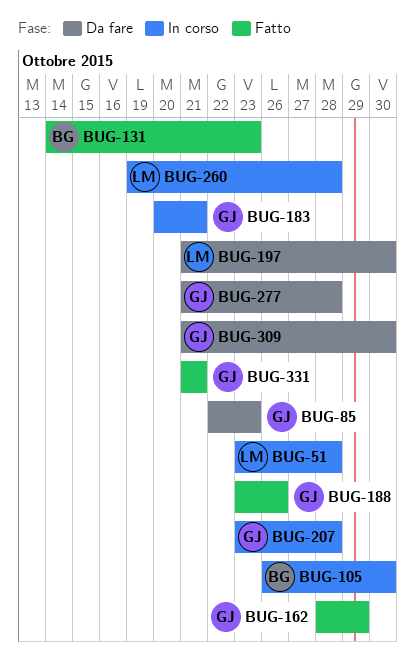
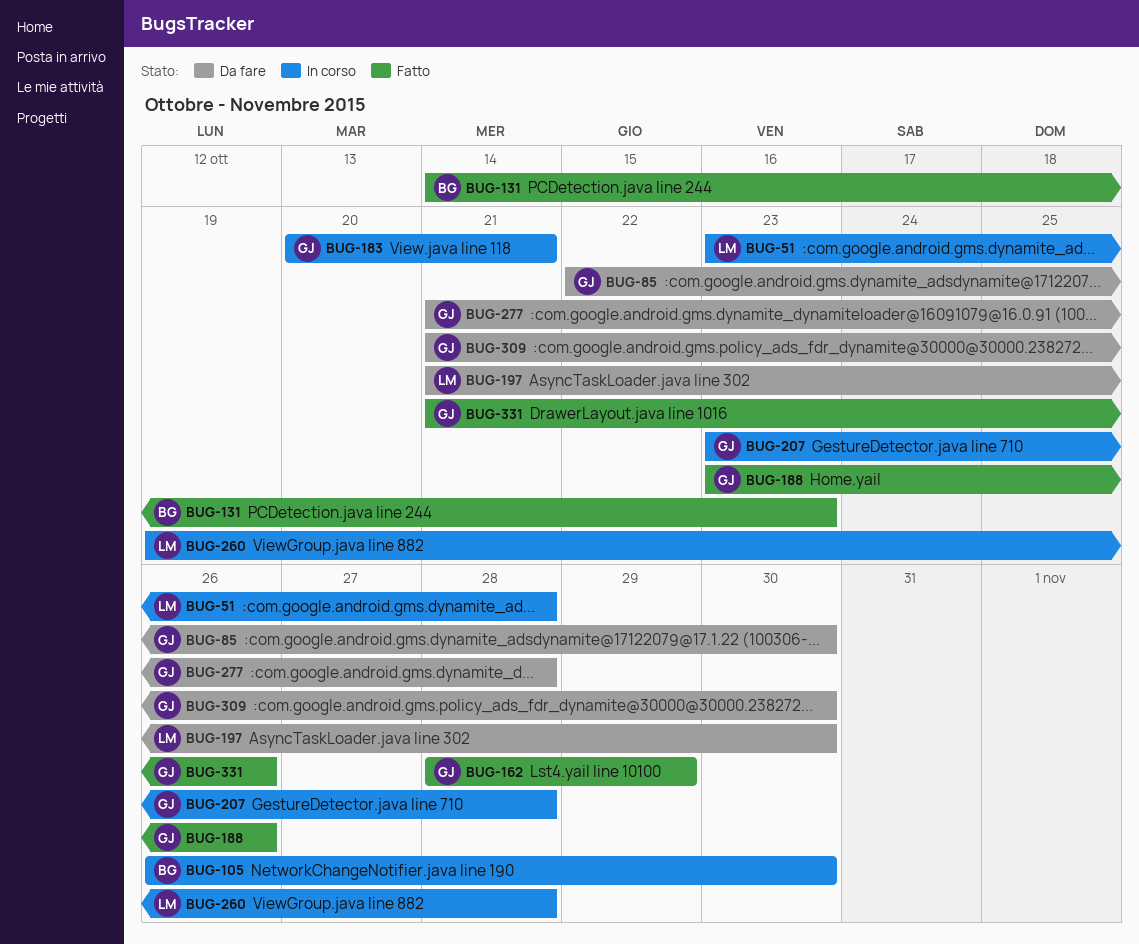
BUG-85, due: Oct 23 -> Oct 30
BUG-331, due: Oct 21 -> Oct 26

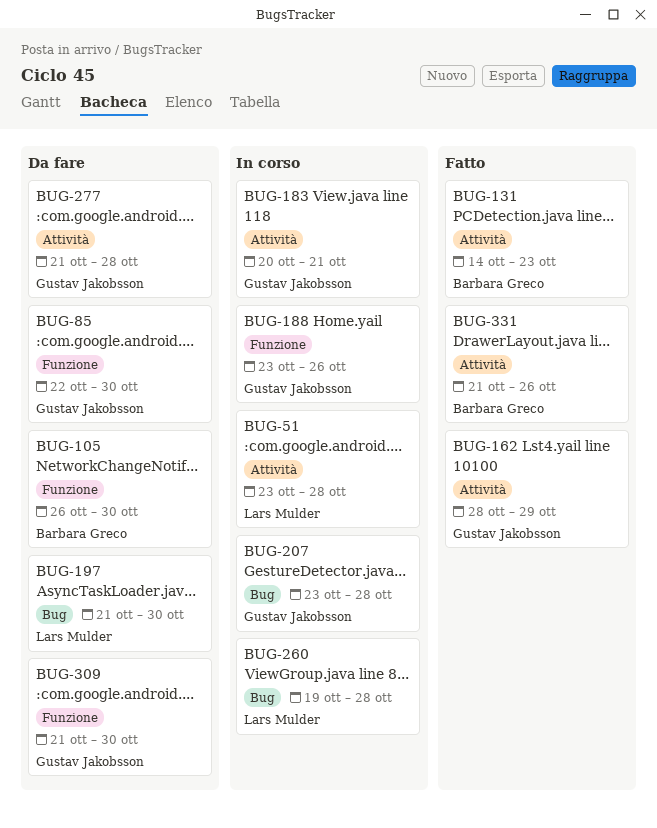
BUG-105, status: In corso -> Da fare
BUG-188, status: Fatto -> In corso
BUG-331, owner: Gustav Jakobsson -> Barbara Greco

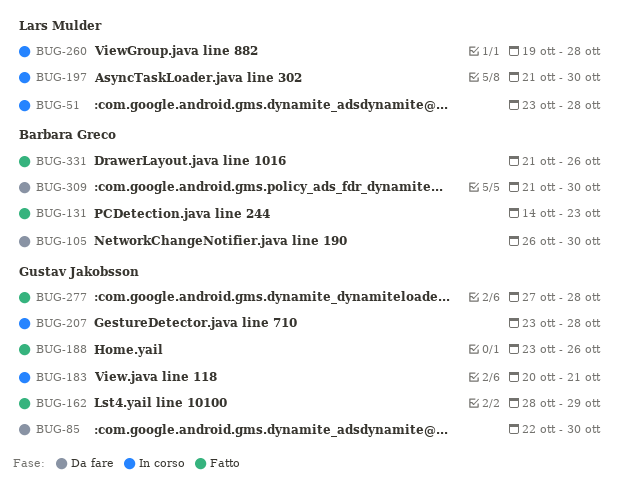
BUG-188, status: In corso -> Fatto
BUG-197, status: Da fare -> In corso
BUG-277, status: Da fare -> Fatto
BUG-277, start: Oct 21 -> Oct 27
BUG-309, owner: Gustav Jakobsson -> Barbara Greco

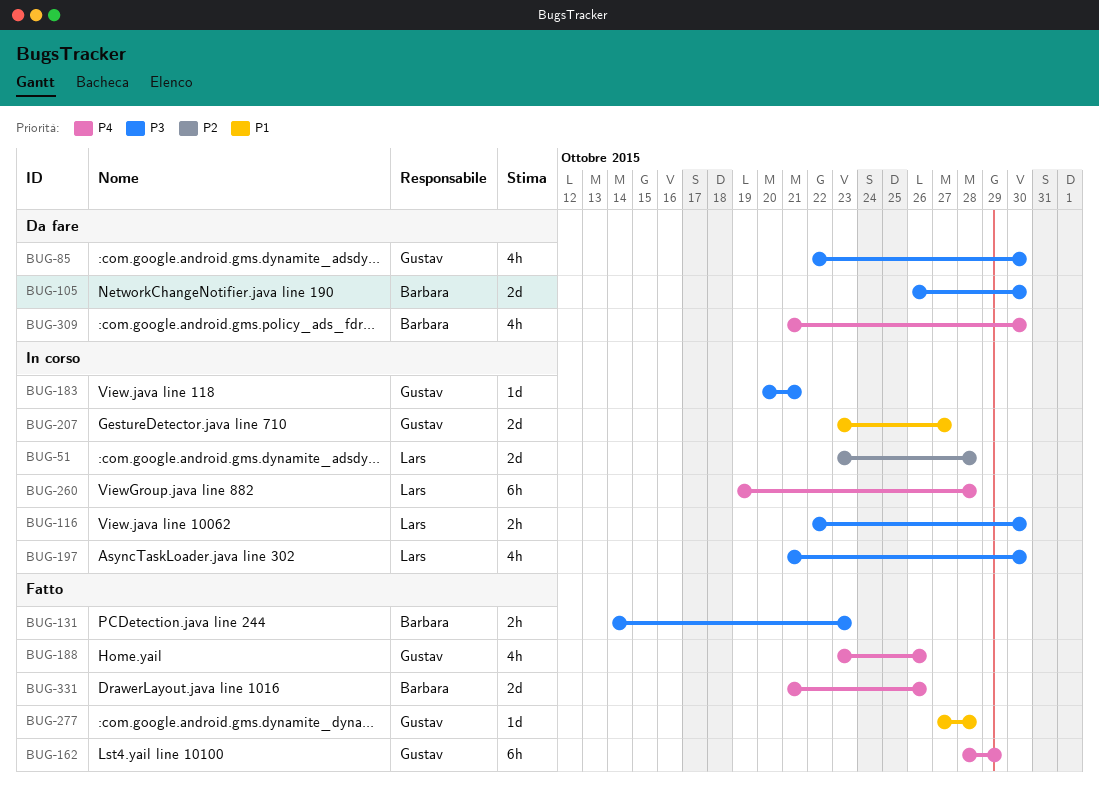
BUG-116: none -> present
BUG-207, due: Oct 28 -> Oct 27

